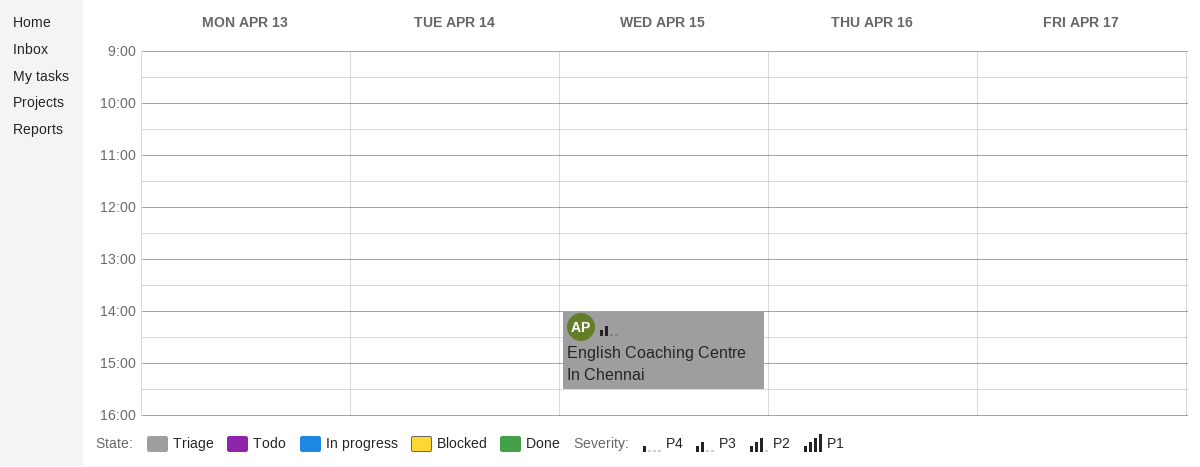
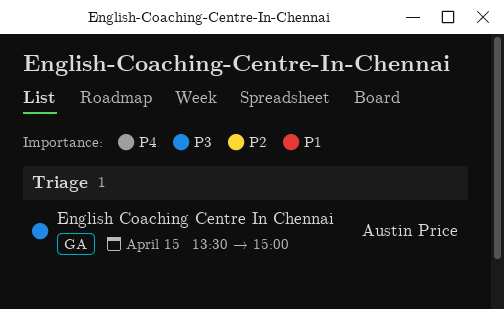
English Coaching Centre In Chennai, begins: 14:00 -> 13:30
English Coaching Centre In Chennai, ends: 15:30 -> 15:00

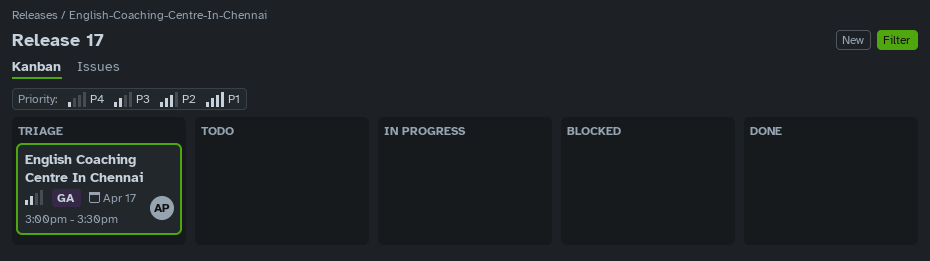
English Coaching Centre In Chennai, day: Apr 15 -> Apr 17
English Coaching Centre In Chennai, begins: 13:30 -> 15:00
English Coaching Centre In Chennai, ends: 15:00 -> 15:30

